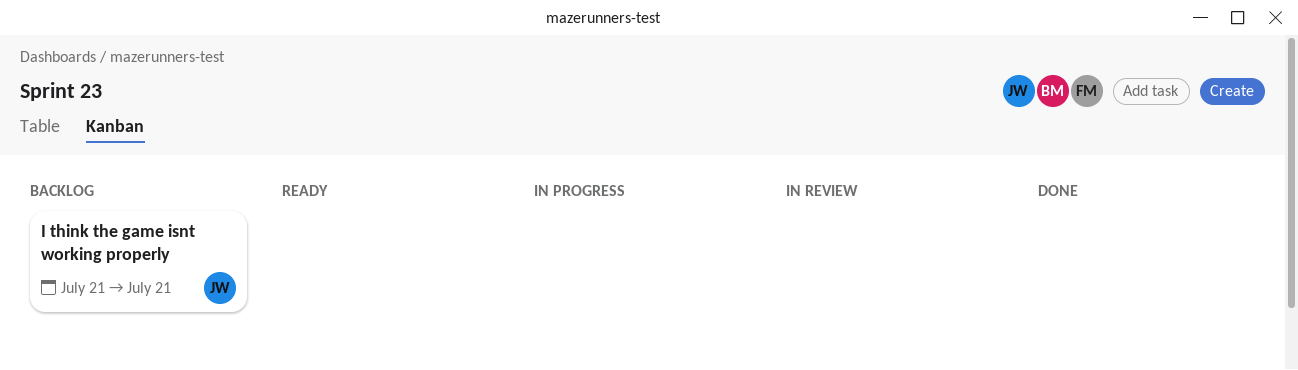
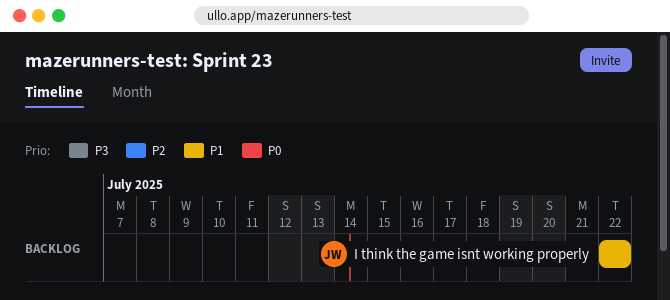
I think the game isnt working properly, start: Jul 21 -> Jul 22
I think the game isnt working properly, due: Jul 21 -> Jul 22

